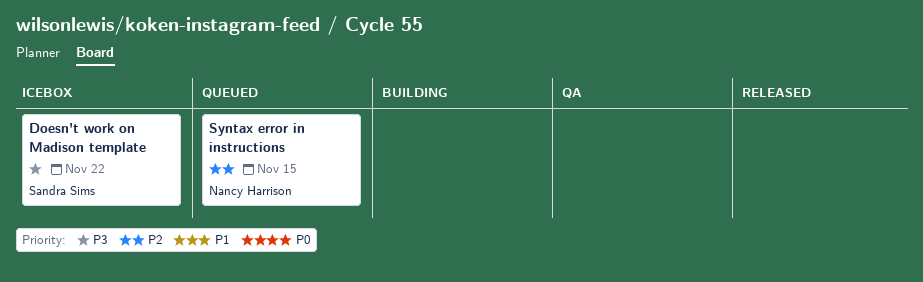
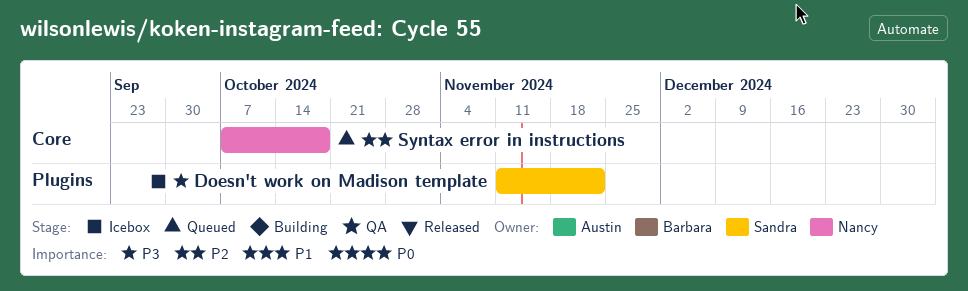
Syntax error in instructions, due: Nov 15 -> Oct 18

